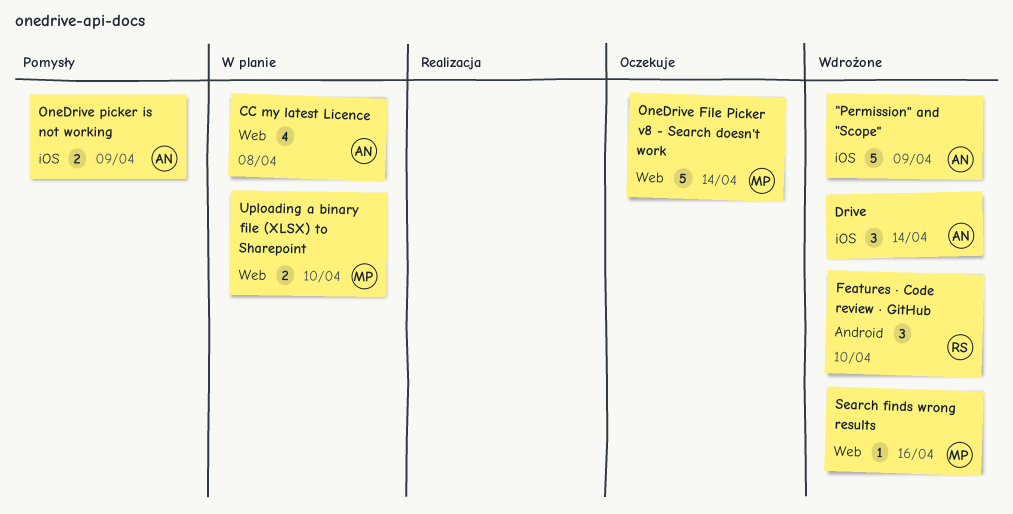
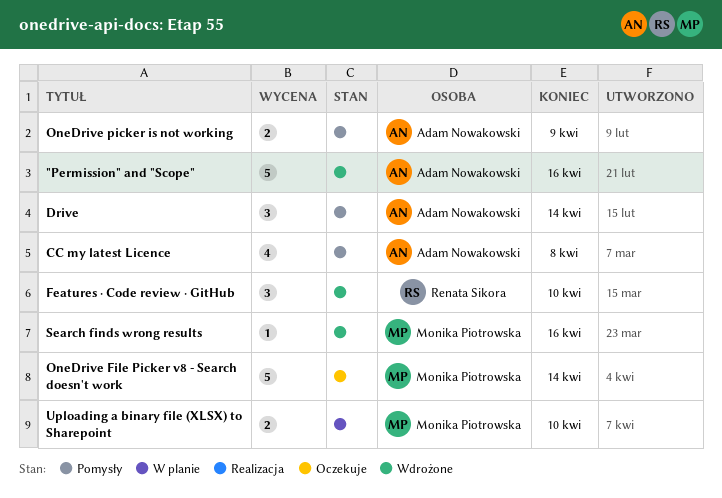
"Permission" and "Scope", due: Apr 9 -> Apr 16
CC my latest Licence, status: W planie -> Pomysły
Drive, status: Wdrożone -> Pomysły

